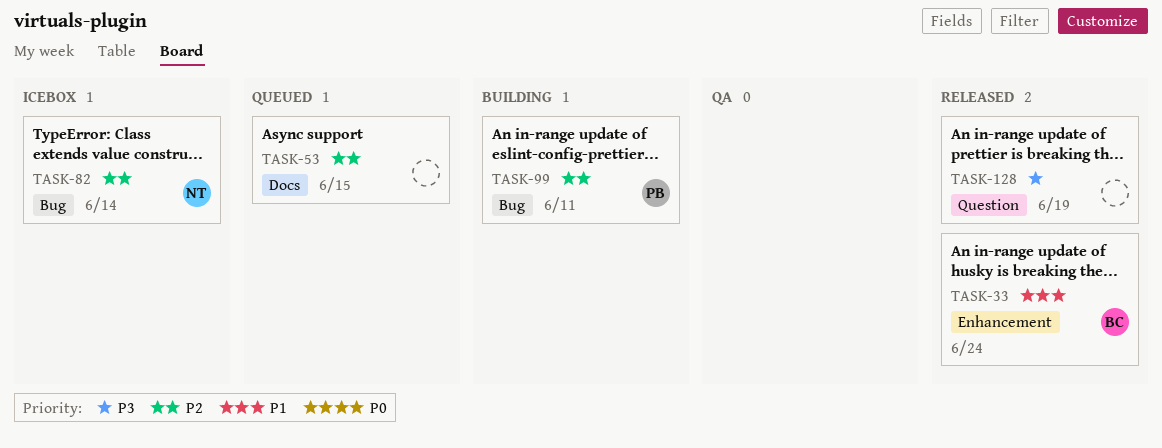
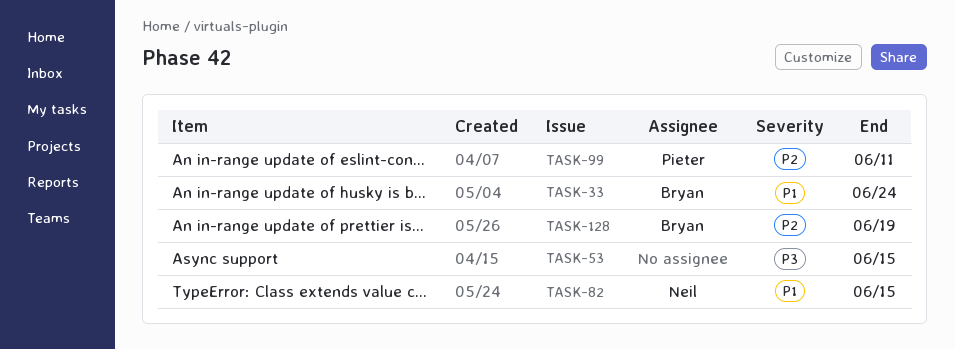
TASK-53, priority: P2 -> P3
TASK-82, priority: P2 -> P1
TASK-82, due: Jun 14 -> Jun 15
TASK-128, owner: none -> Bryan
TASK-128, priority: P3 -> P2

